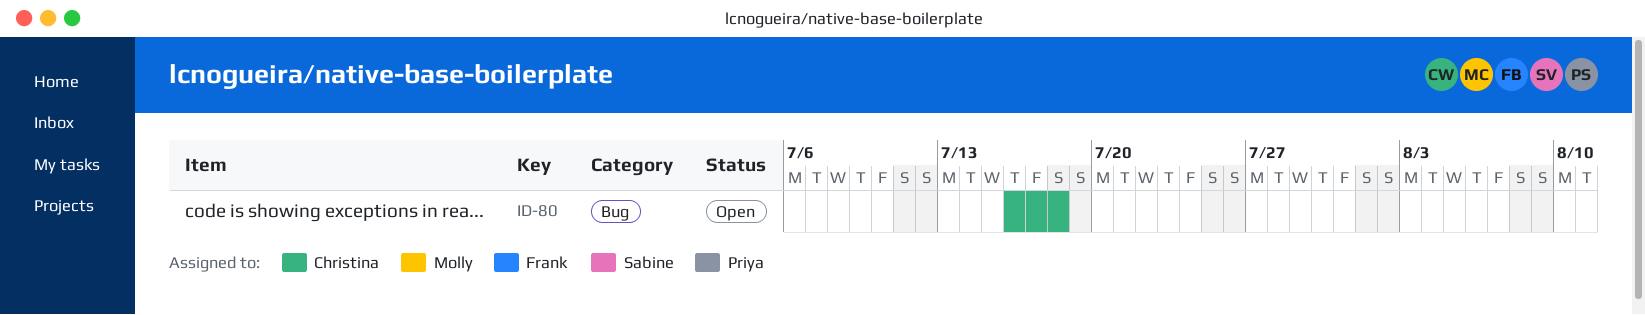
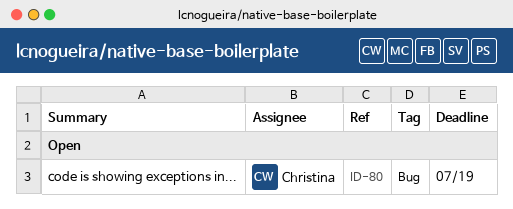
ID-80, due: Jul 18 -> Jul 19

